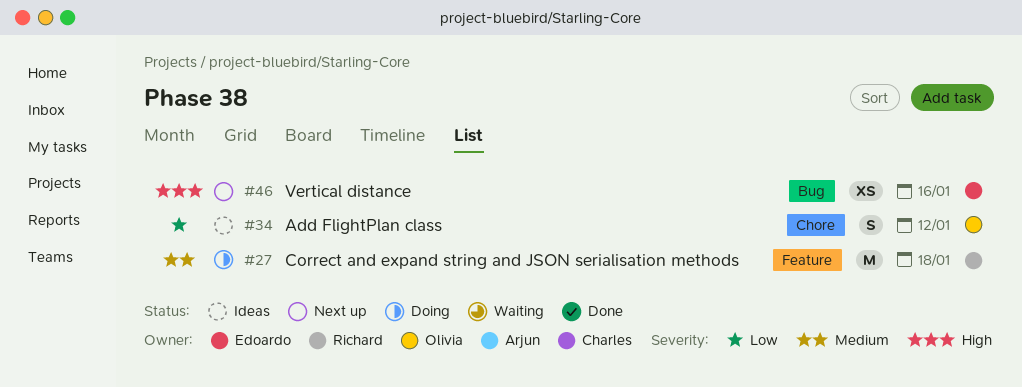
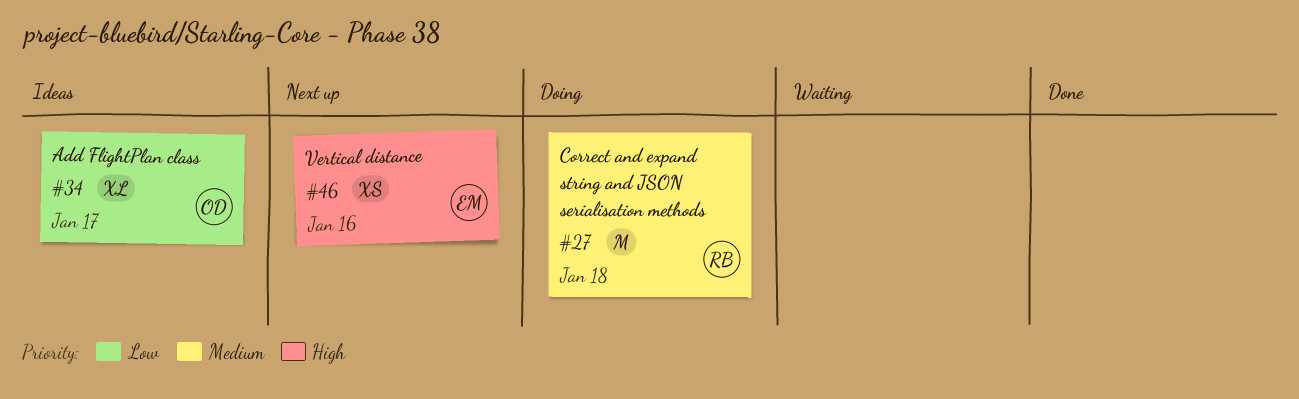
#34, estimate: S -> XL
#34, due: Jan 12 -> Jan 17

